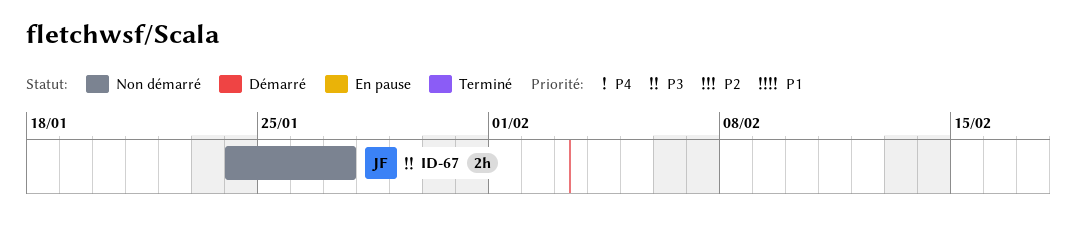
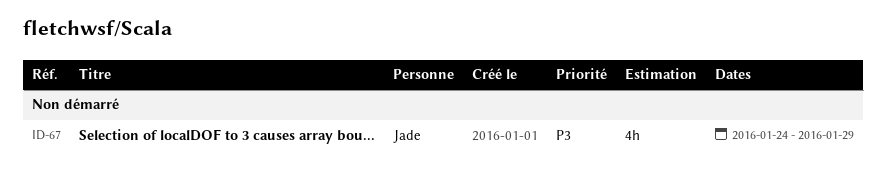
ID-67, estimate: 2h -> 4h
ID-67, due: Jan 27 -> Jan 29

